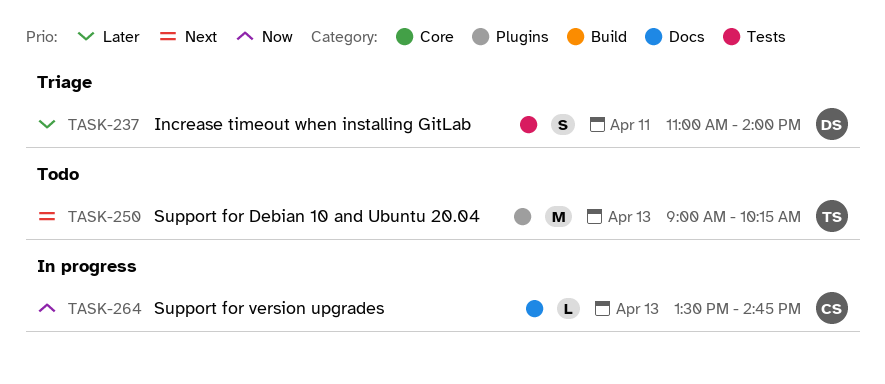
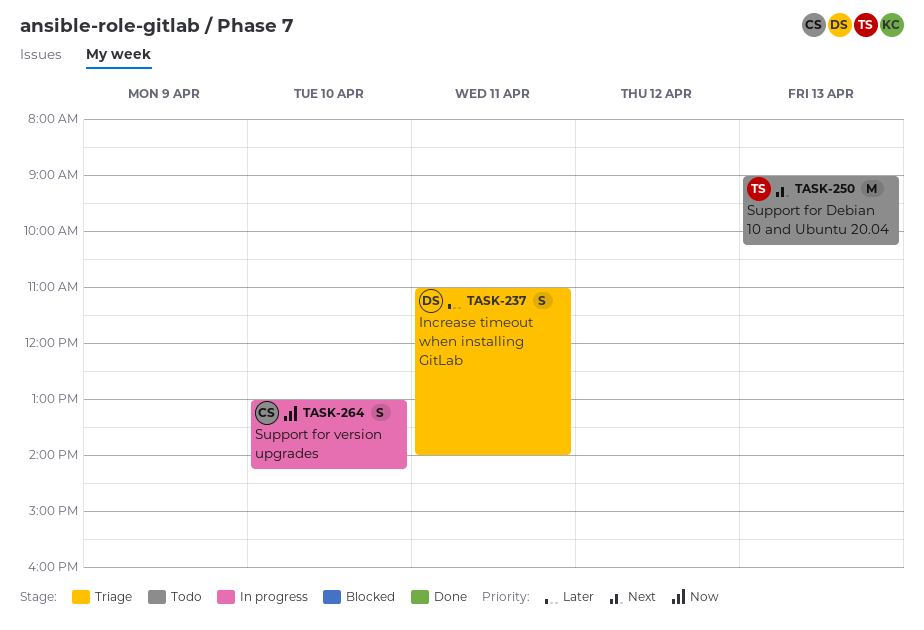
TASK-264, estimate: L -> S
TASK-264, day: Apr 13 -> Apr 10
TASK-264, begins: 13:30 -> 13:00
TASK-264, ends: 14:45 -> 14:15

